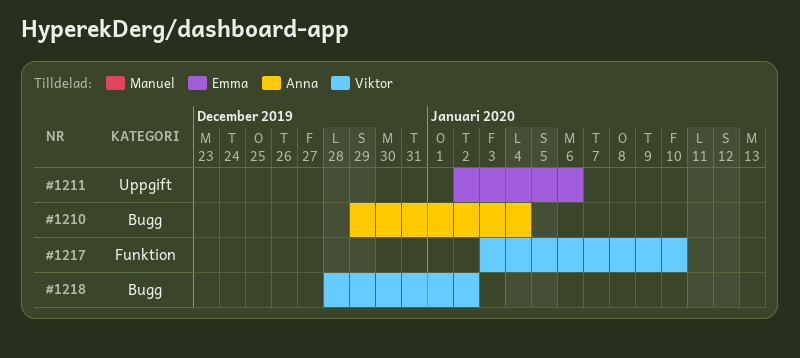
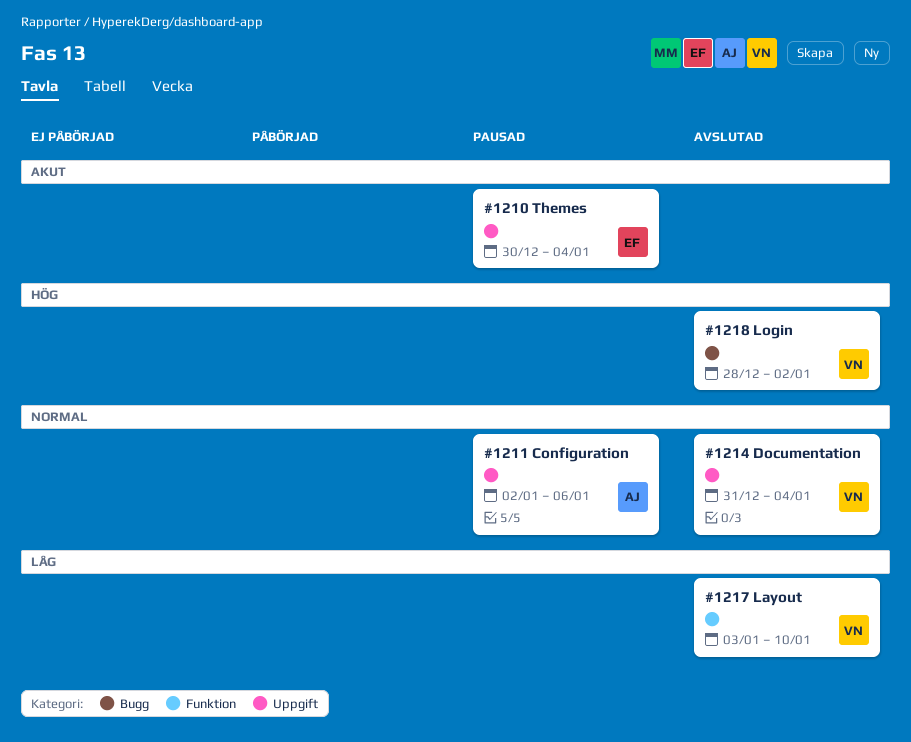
#1210, owner: Anna -> Emma
#1210, label: Bugg -> Uppgift
#1210, start: Dec 29 -> Dec 30
#1211, owner: Emma -> Anna
#1214: none -> present

